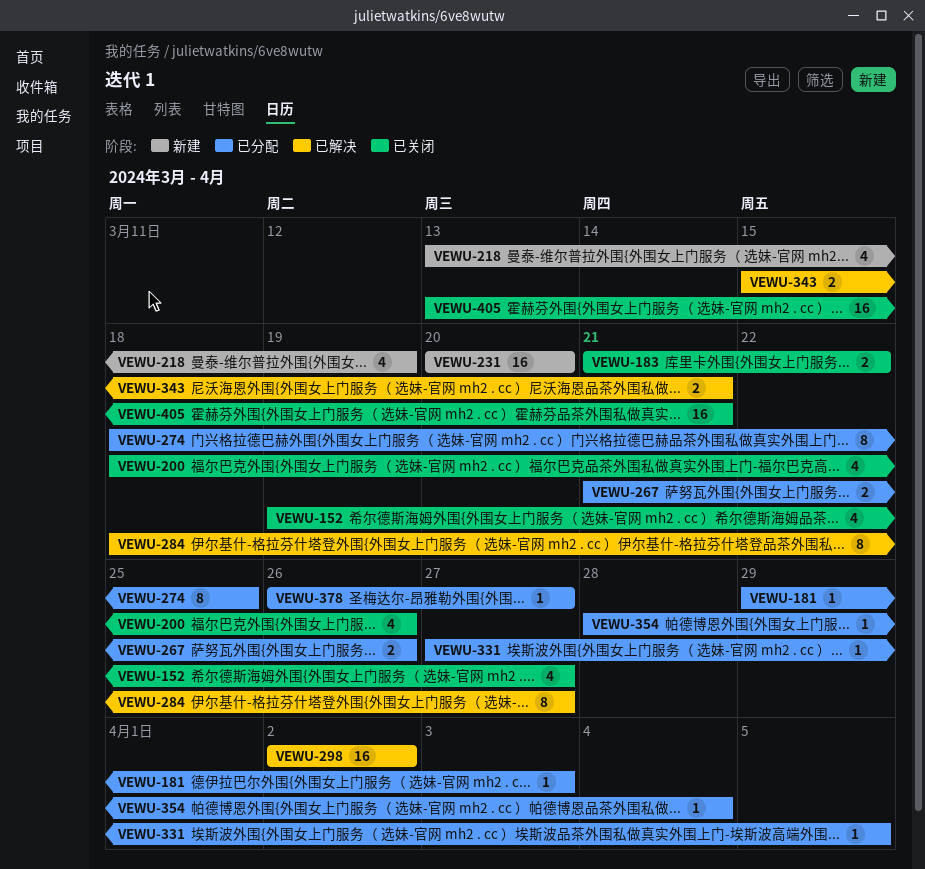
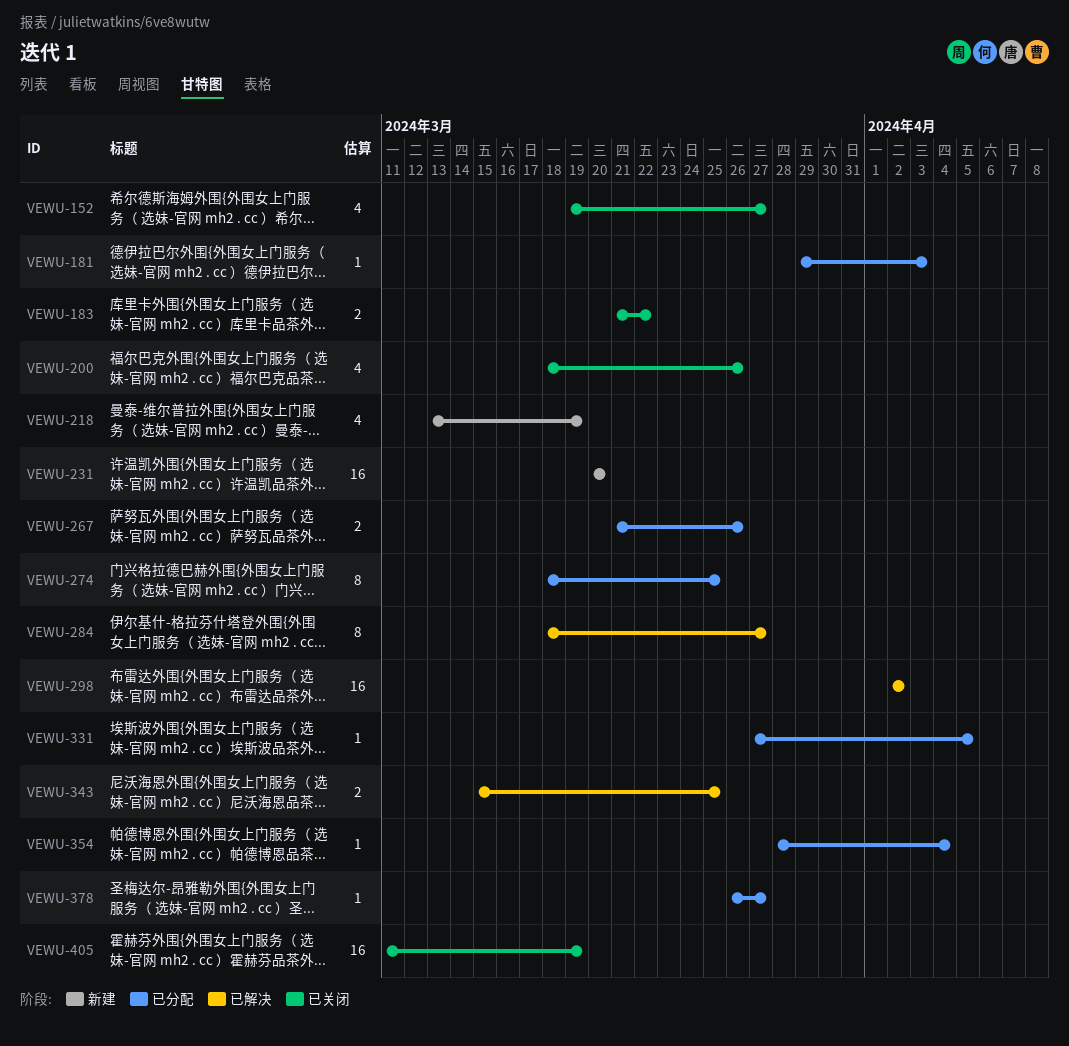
VEWU-343, due: Mar 21 -> Mar 25
VEWU-405, start: Mar 13 -> Mar 11
VEWU-405, due: Mar 21 -> Mar 19

